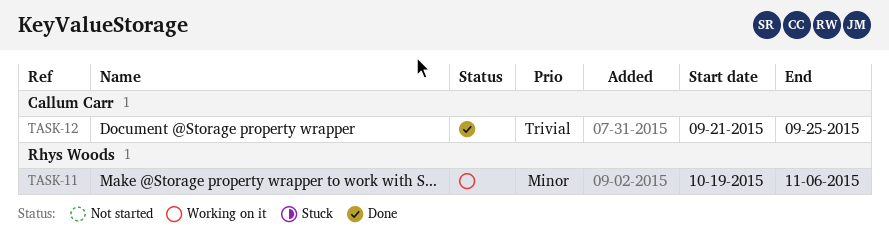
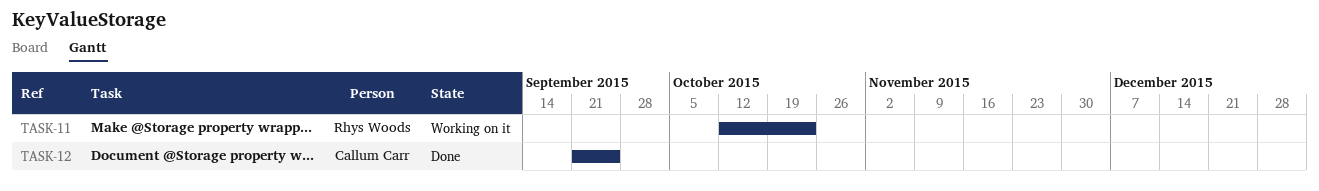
TASK-11, start: Oct 19 -> Oct 12
TASK-11, due: Nov 6 -> Oct 23

